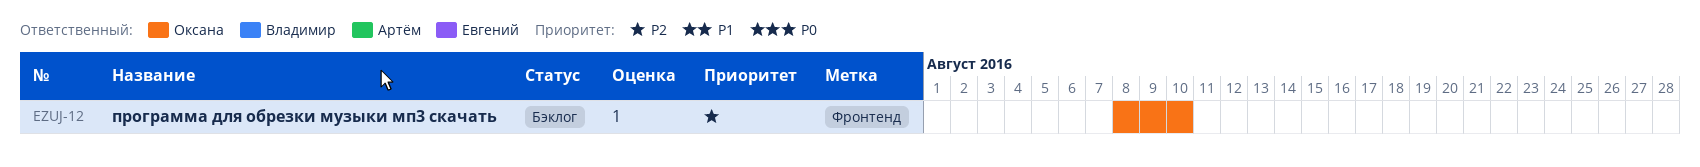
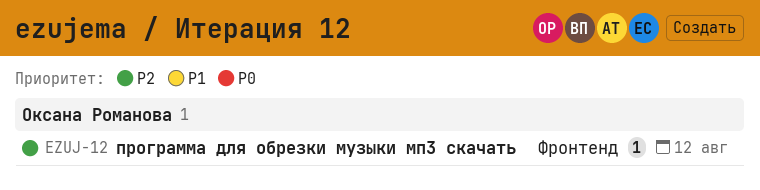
EZUJ-12, due: Aug 10 -> Aug 12

